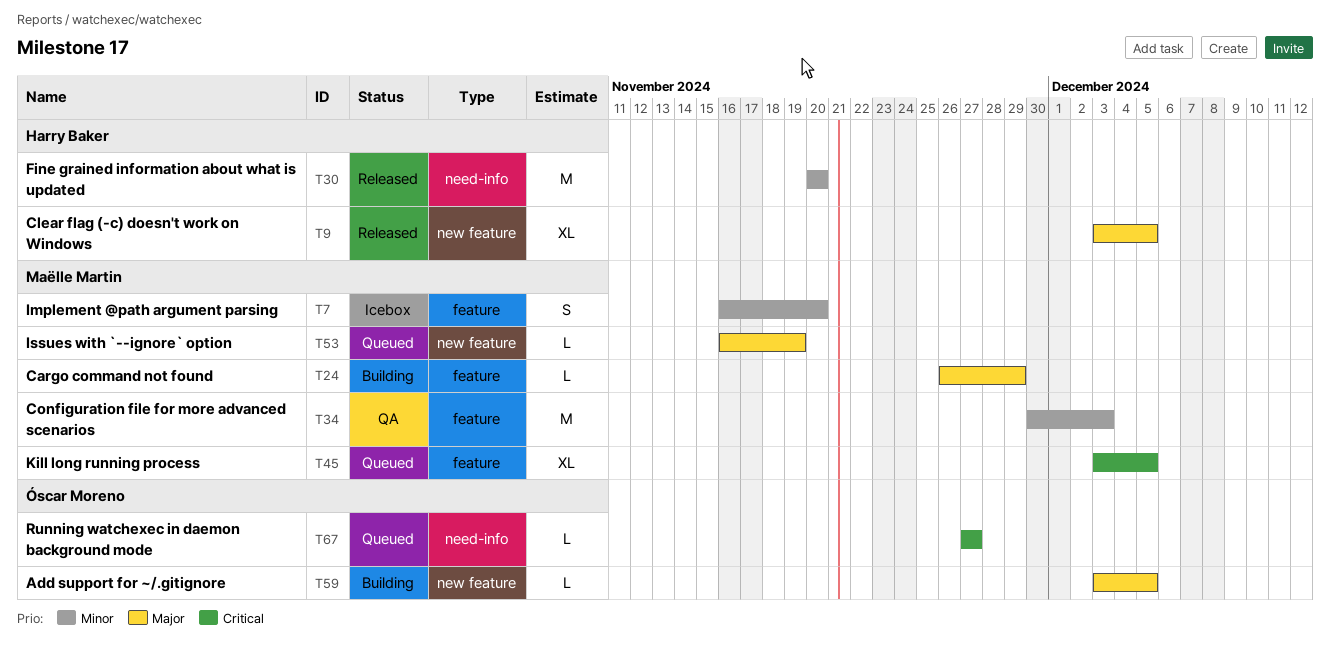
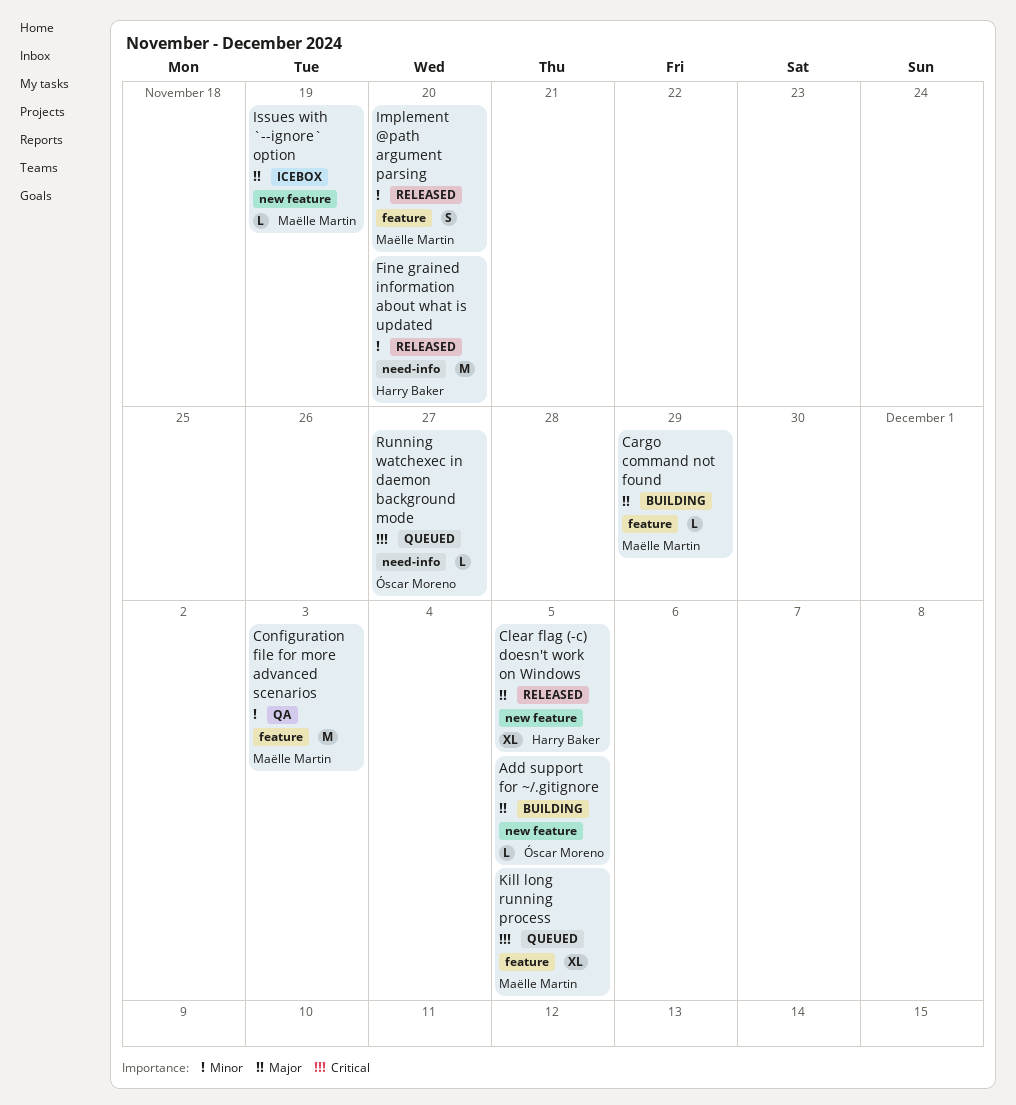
Implement @path argument parsing, status: Icebox -> Released
Issues with `--ignore` option, status: Queued -> Icebox

